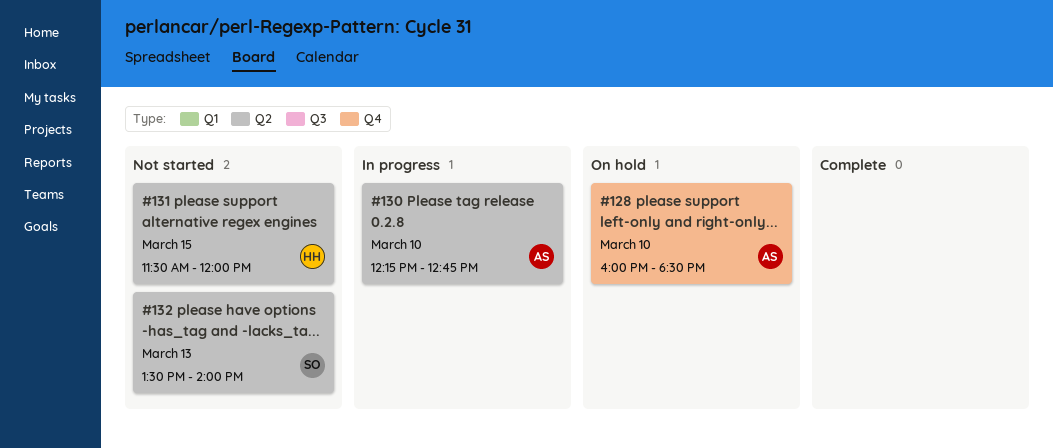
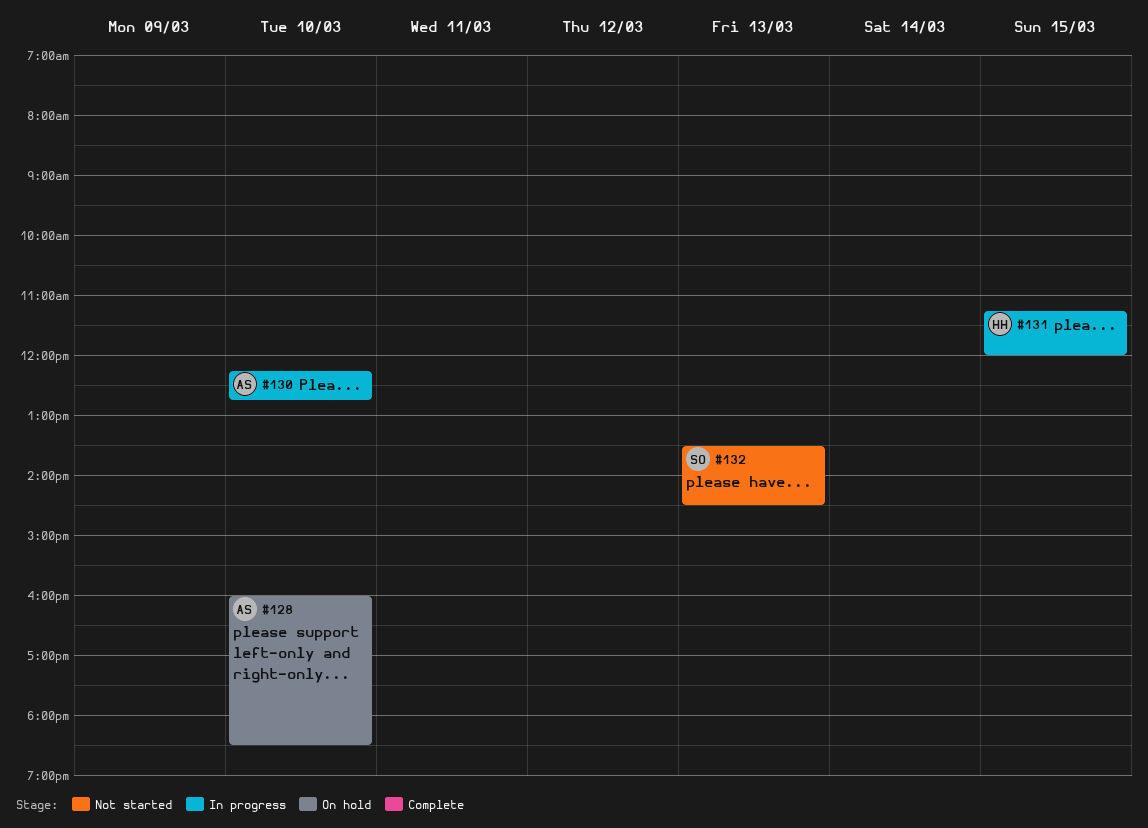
#131, status: Not started -> In progress
#131, begins: 11:30 -> 11:15
#132, ends: 14:00 -> 14:30

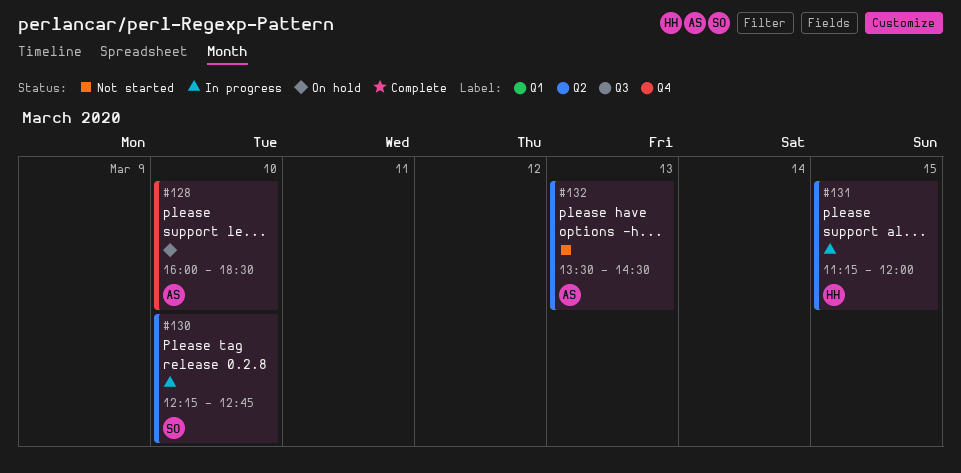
#130, owner: AS -> SO
#132, owner: SO -> AS

